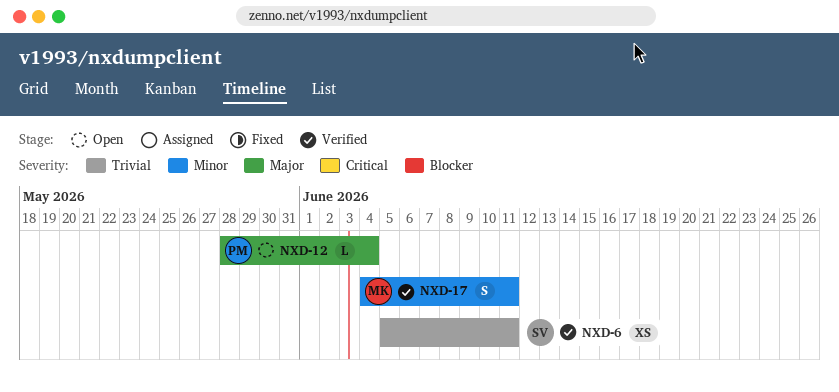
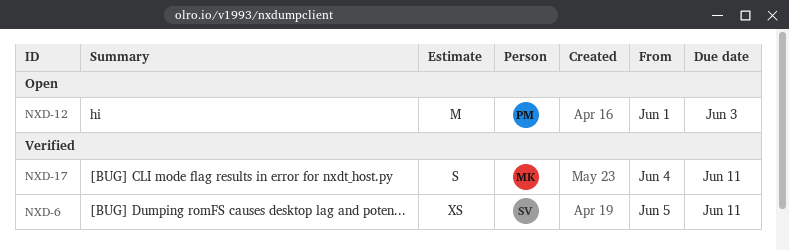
NXD-12, estimate: L -> M
NXD-12, start: May 28 -> Jun 1
NXD-12, due: Jun 4 -> Jun 3

